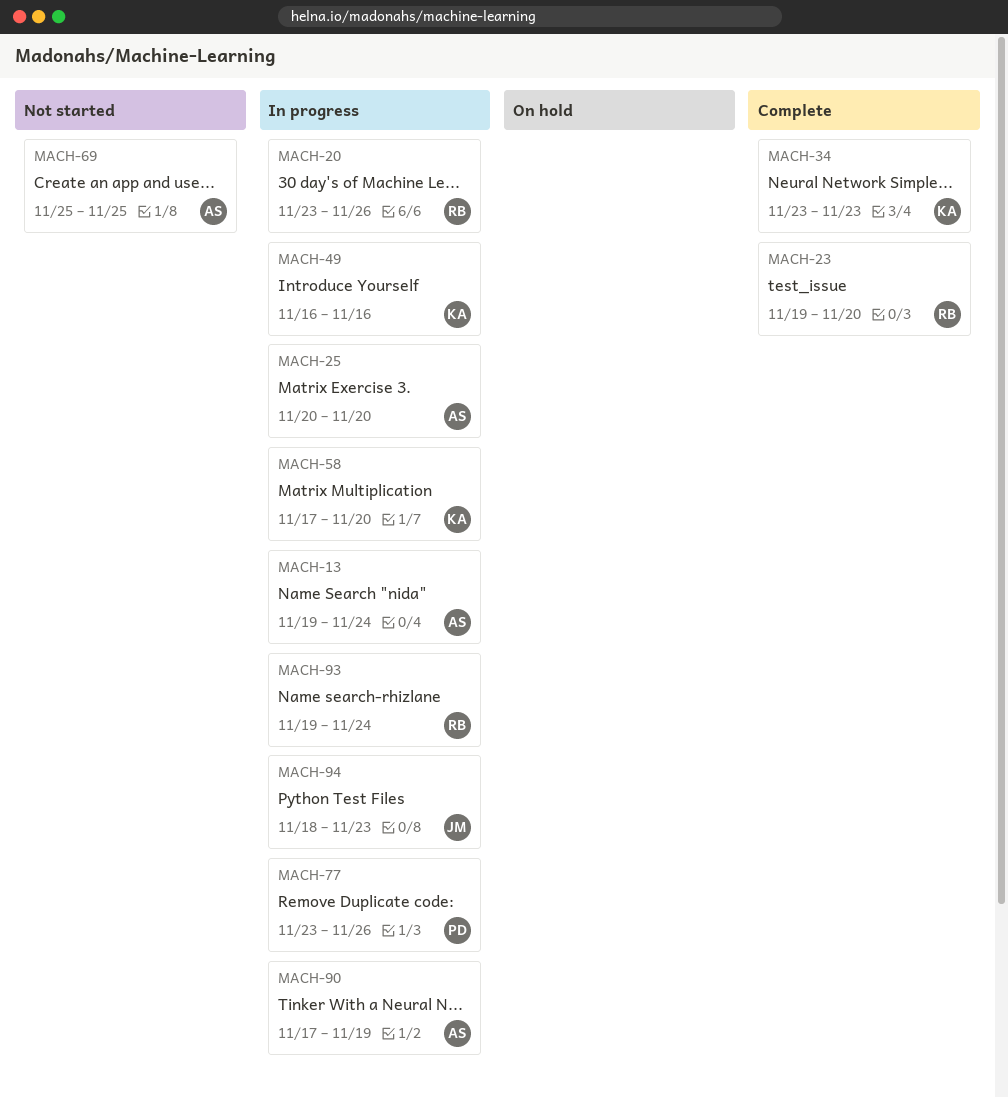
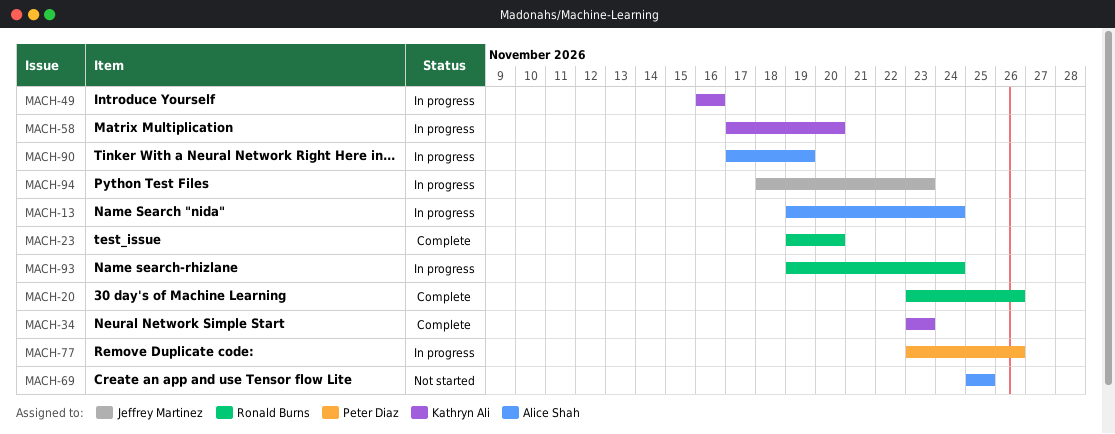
MACH-20, status: In progress -> Complete
MACH-25: present -> none

